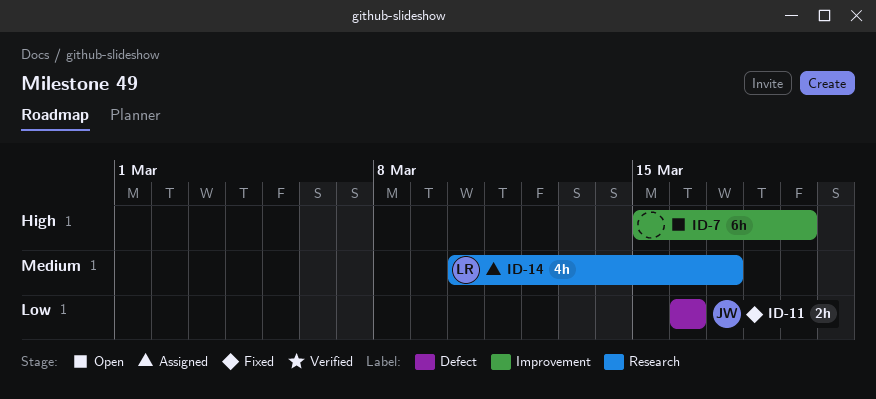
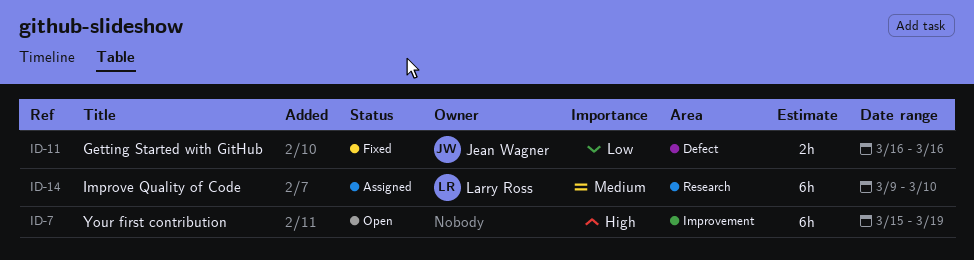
ID-14, estimate: 4h -> 6h
ID-14, start: Mar 10 -> Mar 9
ID-14, due: Mar 17 -> Mar 10

